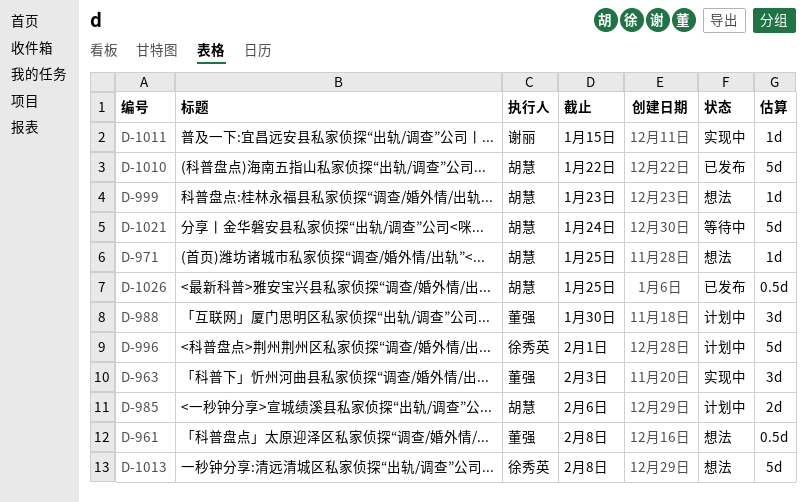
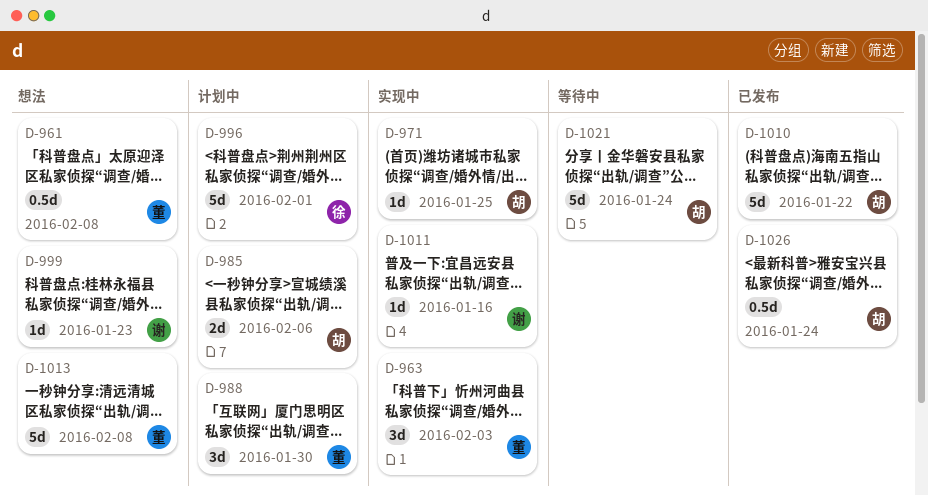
D-971, status: 想法 -> 实现中
D-999, owner: 胡慧 -> 谢丽
D-1011, due: Jan 15 -> Jan 16
D-1013, owner: 徐秀英 -> 董强
D-1026, due: Jan 25 -> Jan 24

